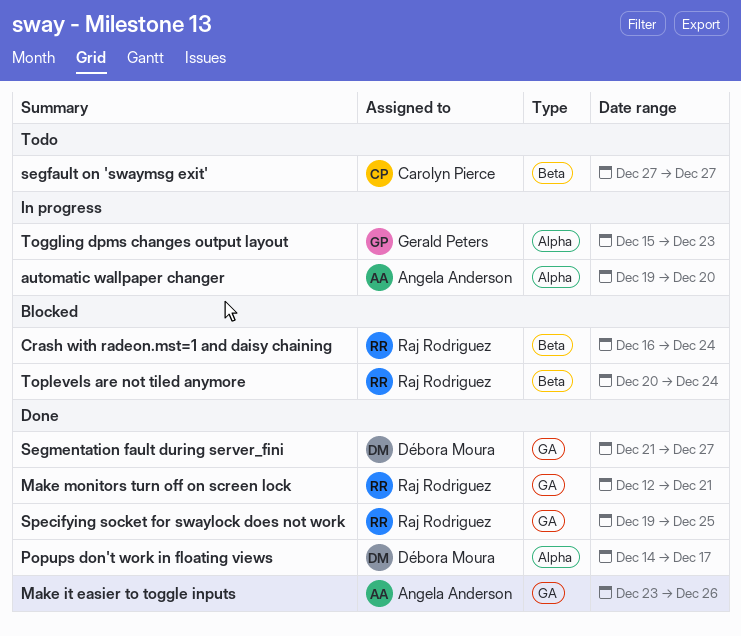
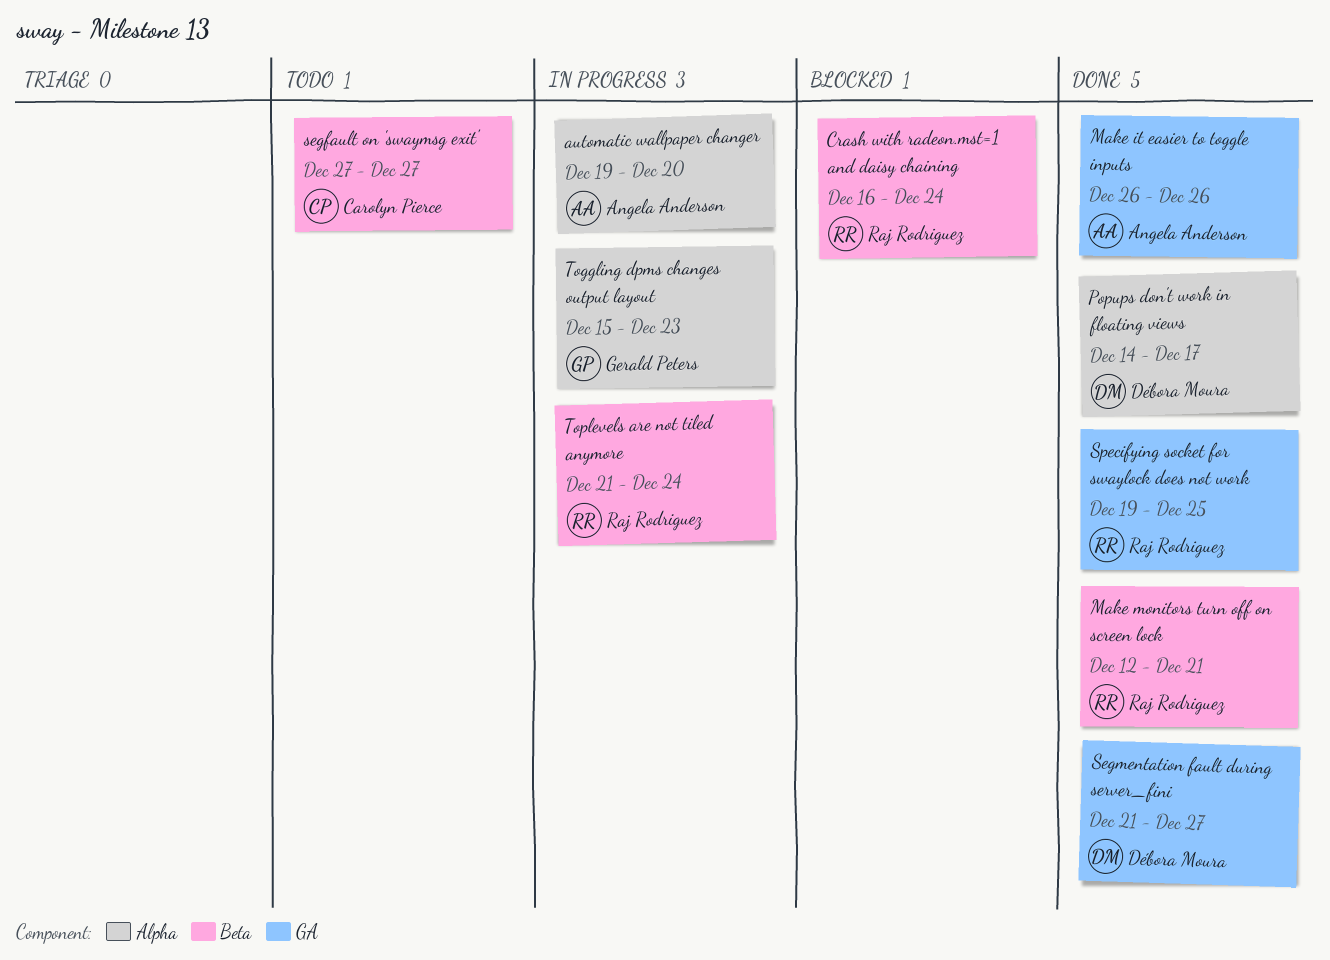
Make it easier to toggle inputs, start: Dec 23 -> Dec 26
Make monitors turn off on screen lock, label: GA -> Beta
Toplevels are not tiled anymore, status: Blocked -> In progress
Toplevels are not tiled anymore, start: Dec 20 -> Dec 21

